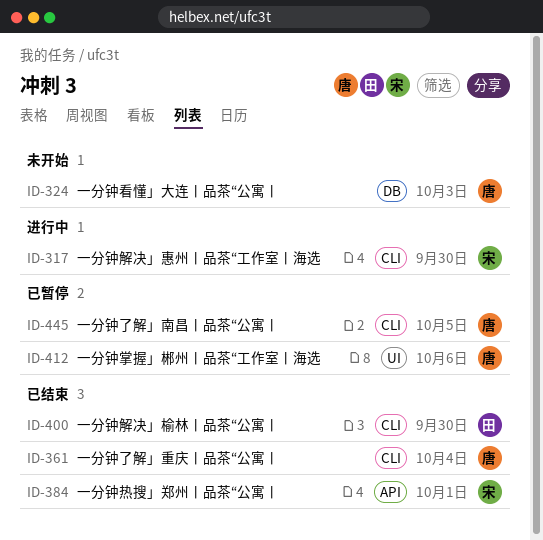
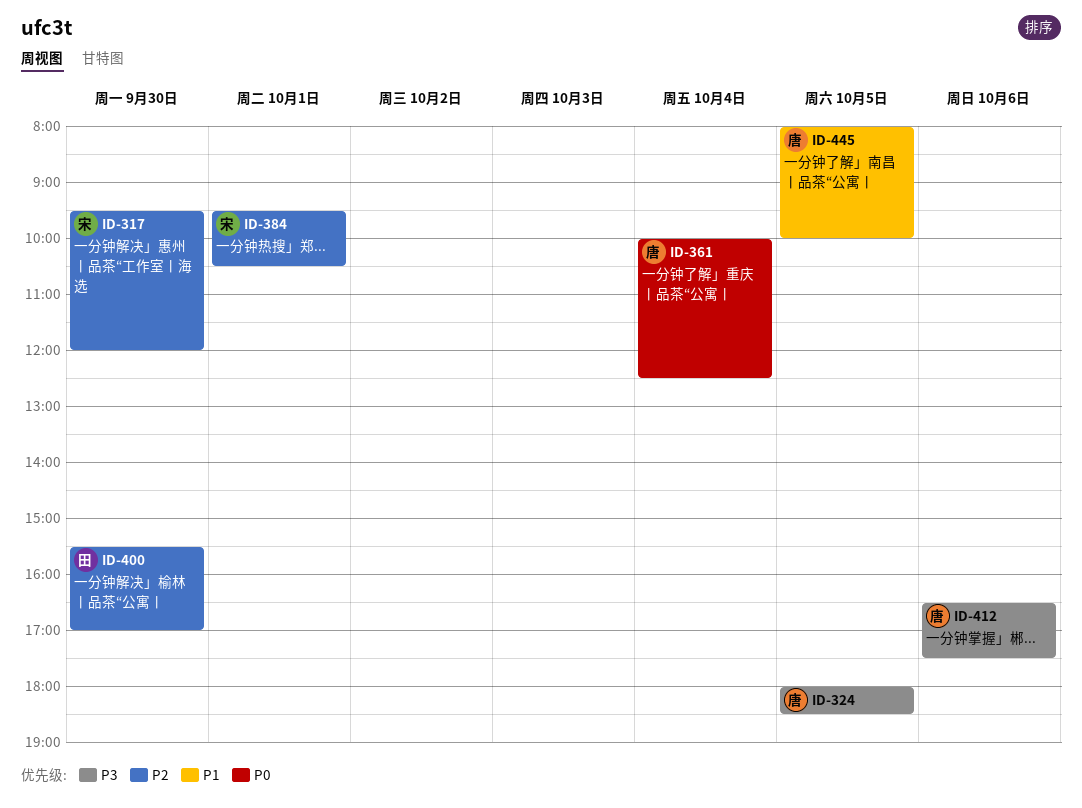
ID-324, day: Oct 3 -> Oct 5

